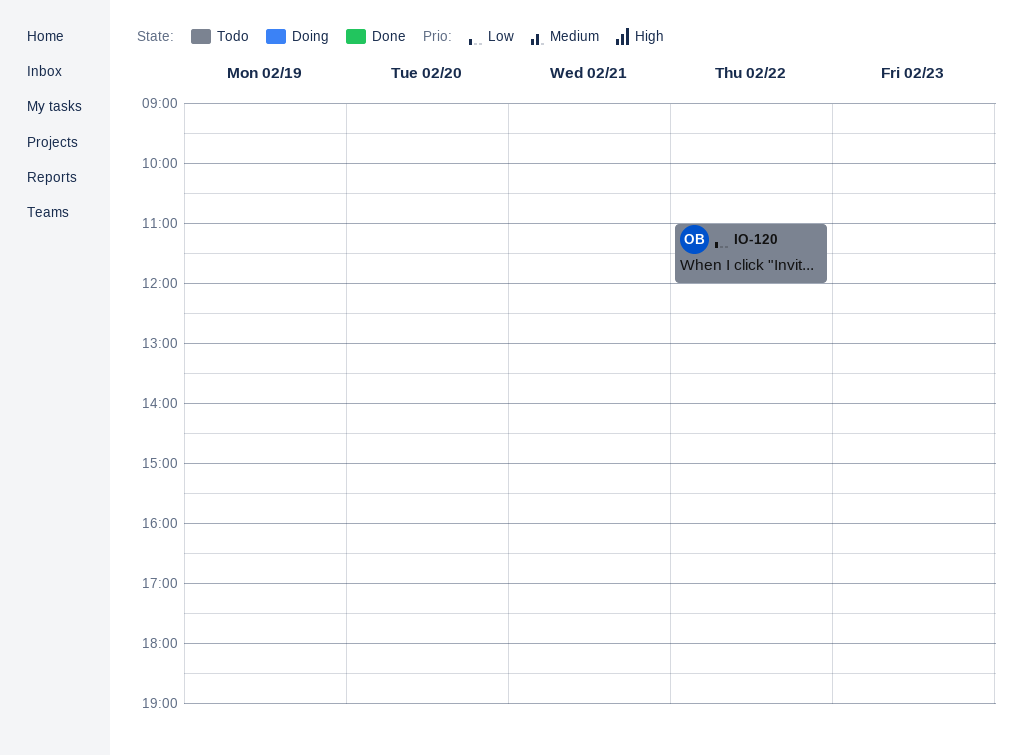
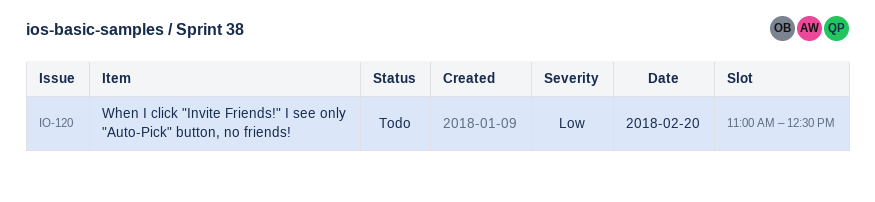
IO-120, day: Feb 22 -> Feb 20
IO-120, ends: 12:00 -> 12:30

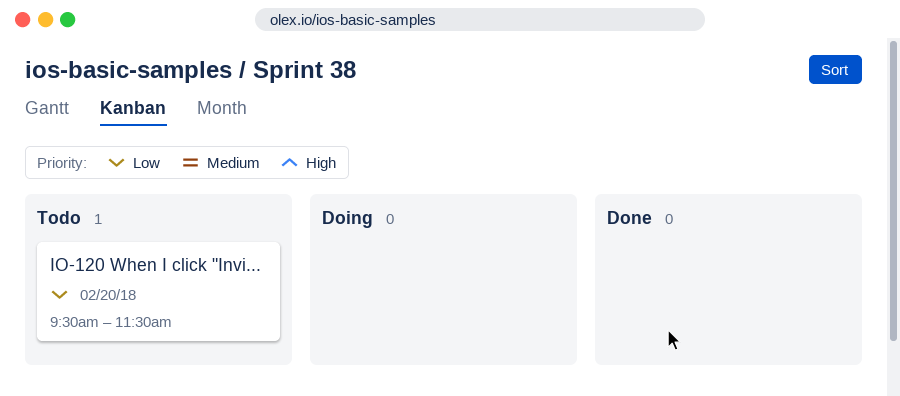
IO-120, begins: 11:00 -> 09:30
IO-120, ends: 12:30 -> 11:30

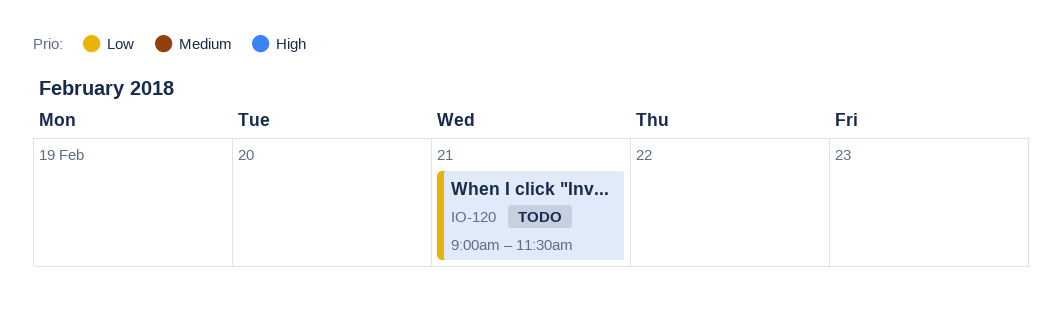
IO-120, day: Feb 20 -> Feb 21
IO-120, begins: 09:30 -> 09:00

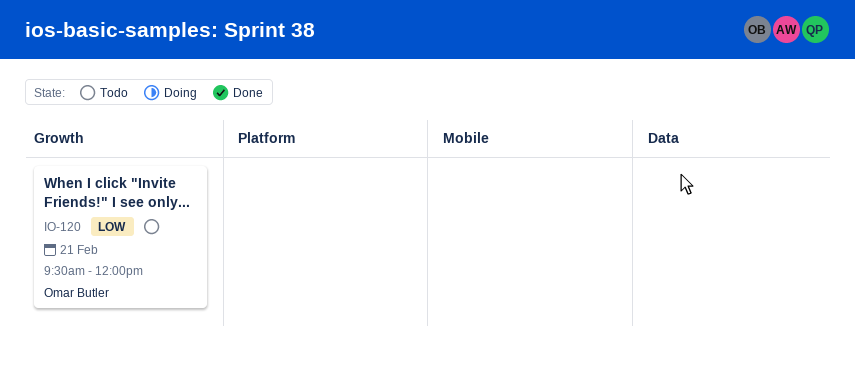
IO-120, begins: 09:00 -> 09:30
IO-120, ends: 11:30 -> 12:00

